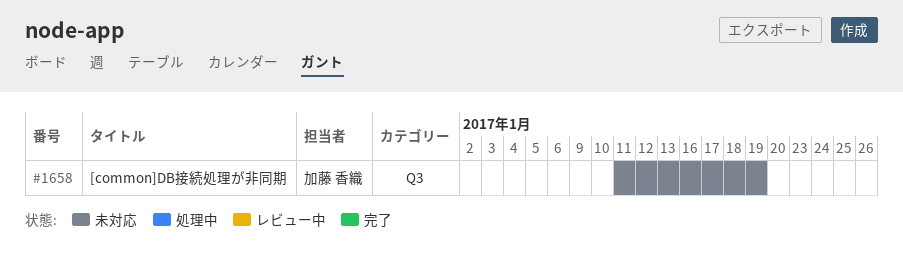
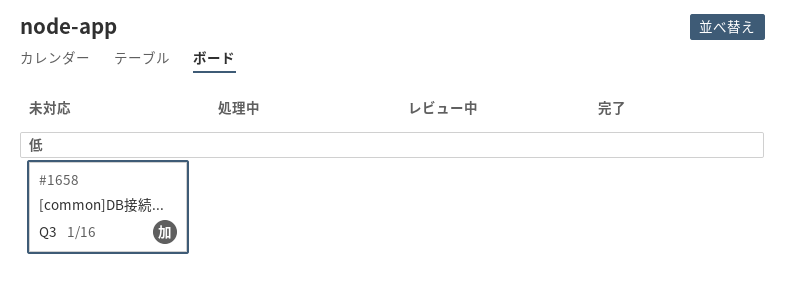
#1658, due: Jan 19 -> Jan 16

